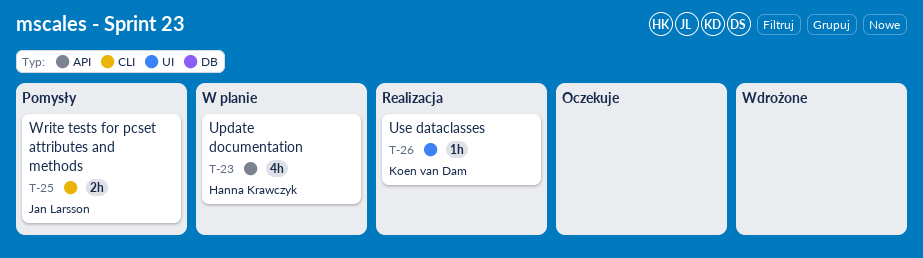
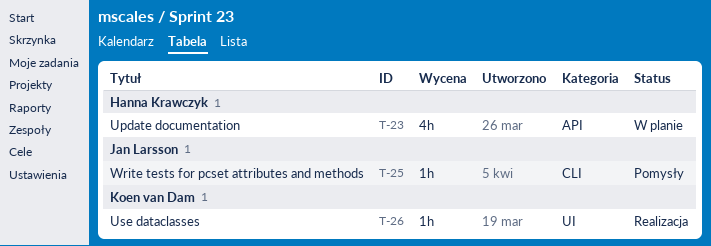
T-25, estimate: 2h -> 1h

